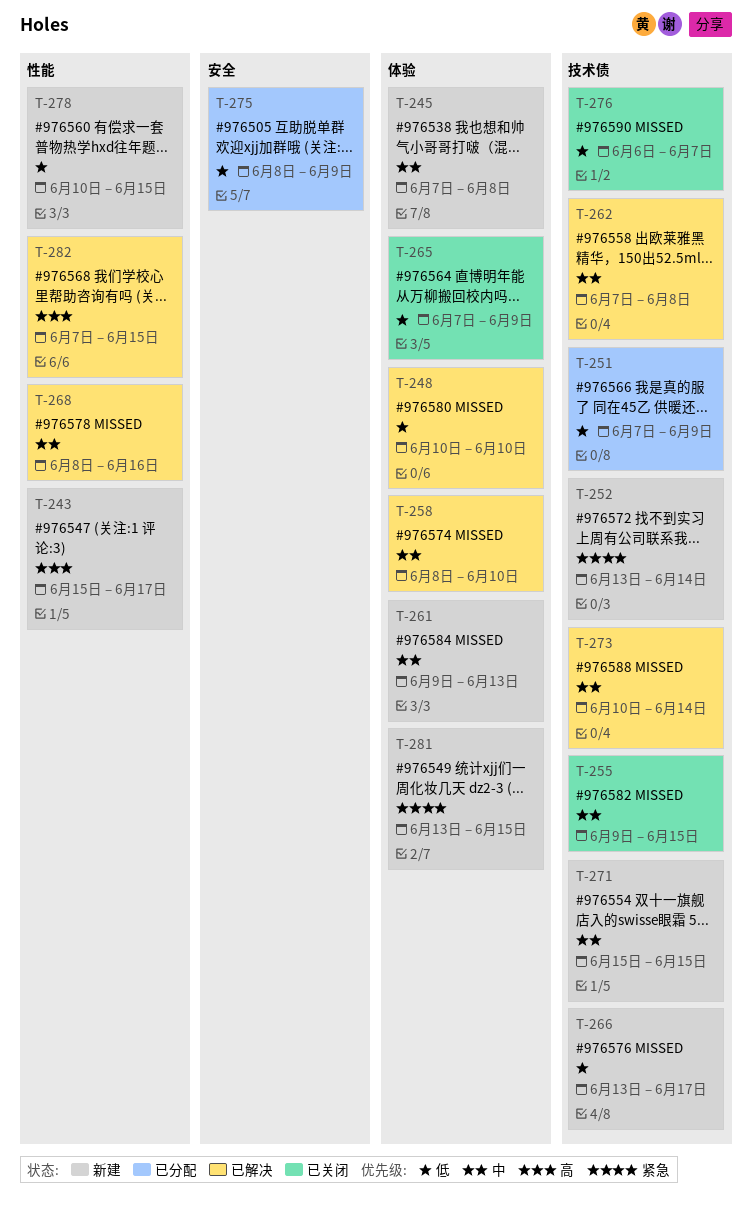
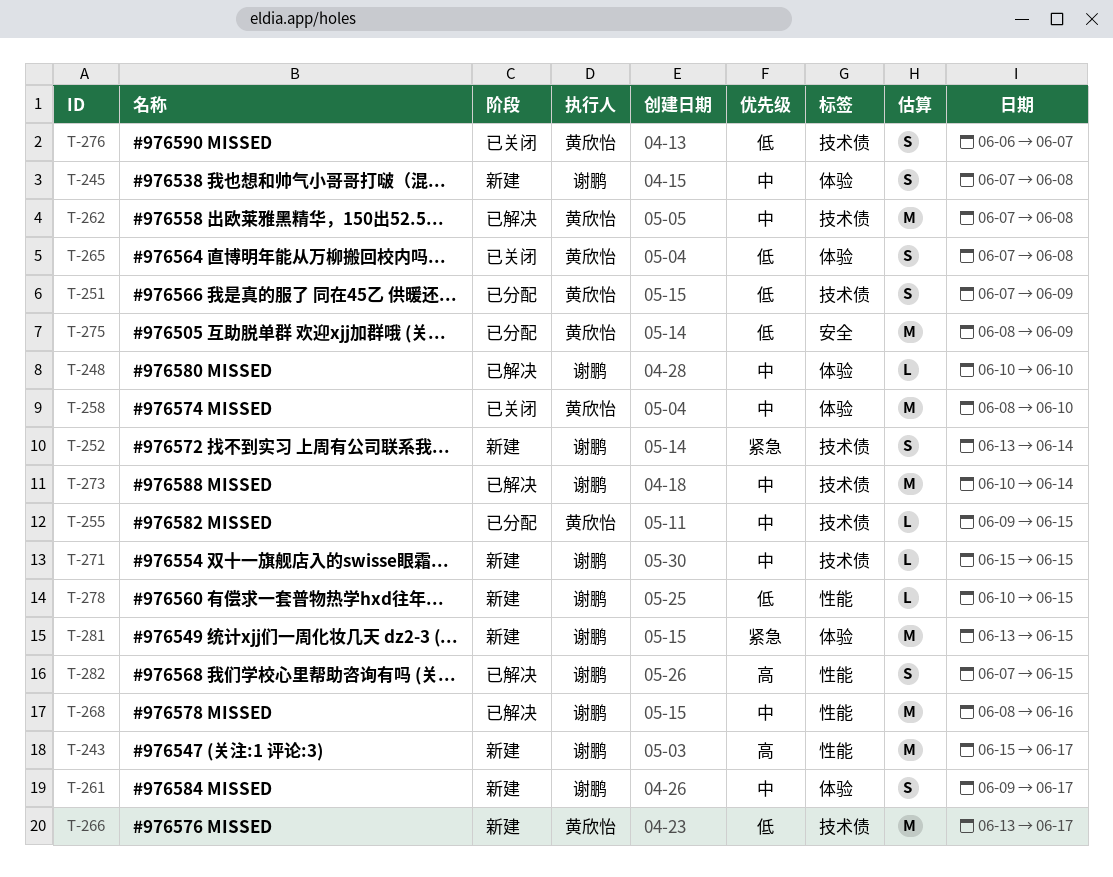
T-248, priority: 低 -> 中
T-255, status: 已关闭 -> 已分配
T-258, status: 已解决 -> 已关闭
T-261, due: Jun 13 -> Jun 17
T-265, due: Jun 9 -> Jun 8

